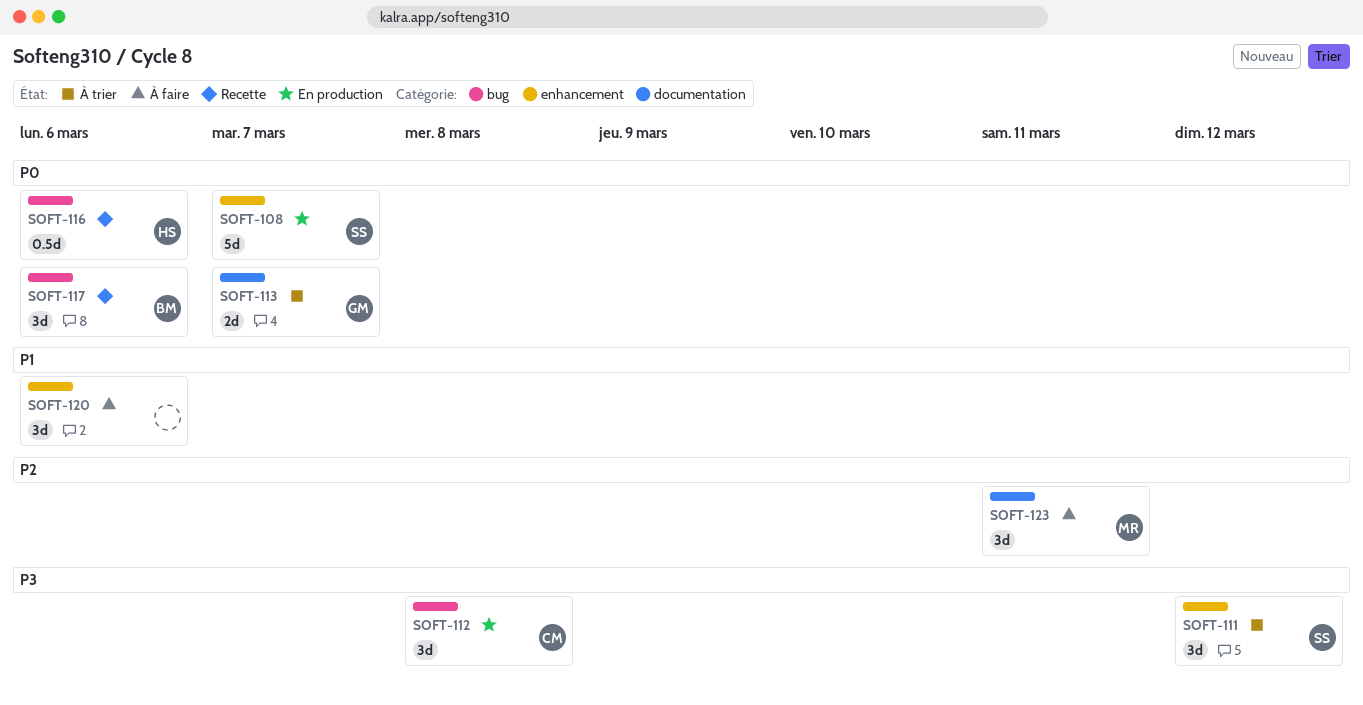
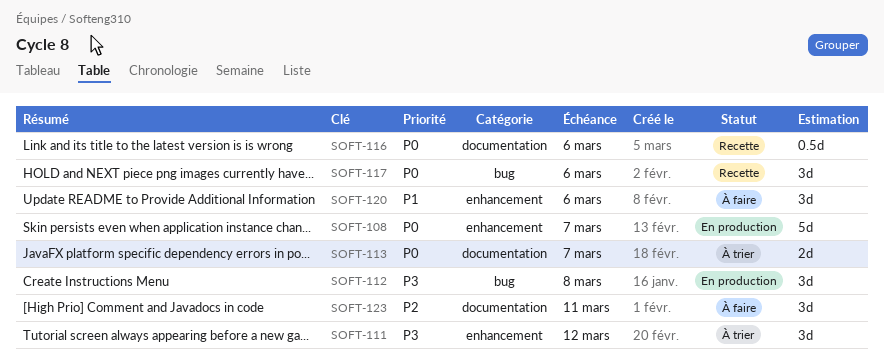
SOFT-116, label: bug -> documentation

